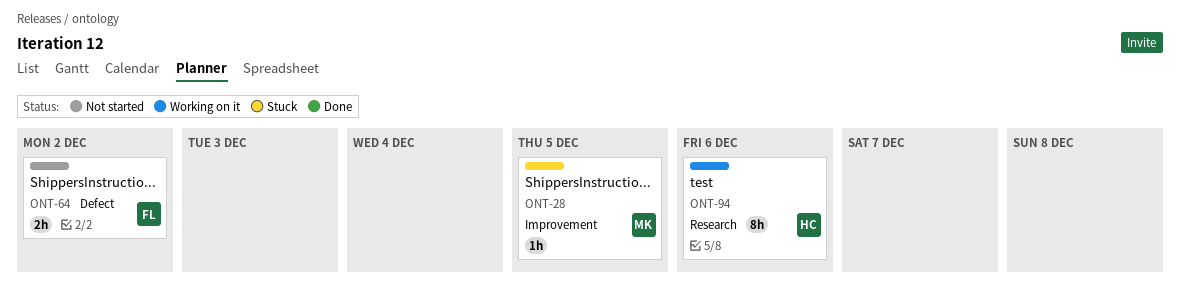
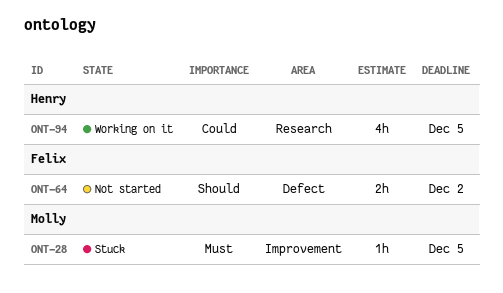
ONT-94, estimate: 8h -> 4h
ONT-94, due: Dec 6 -> Dec 5

